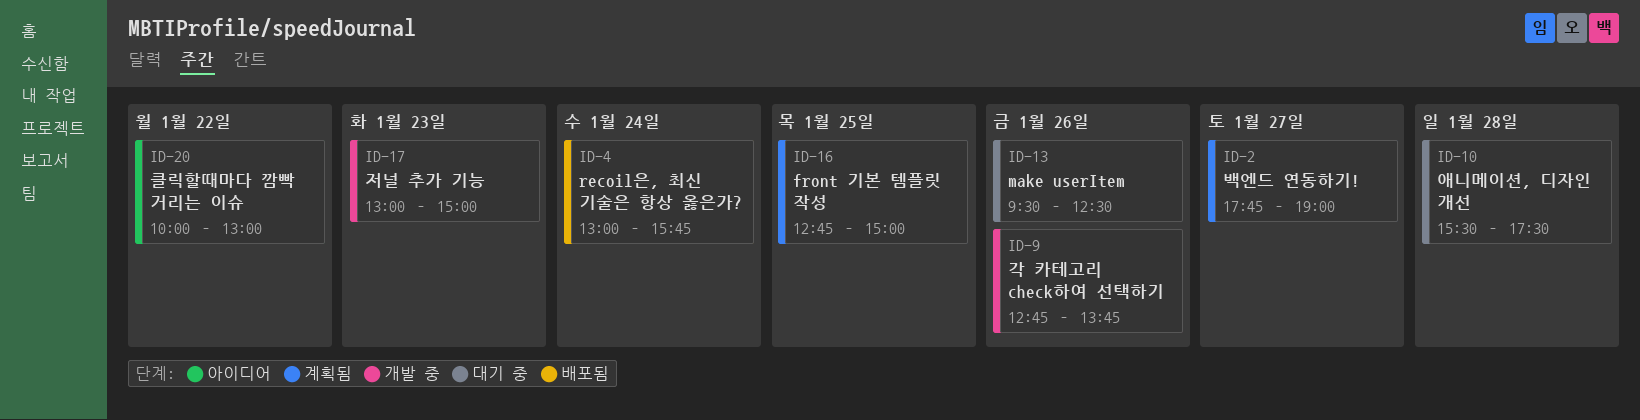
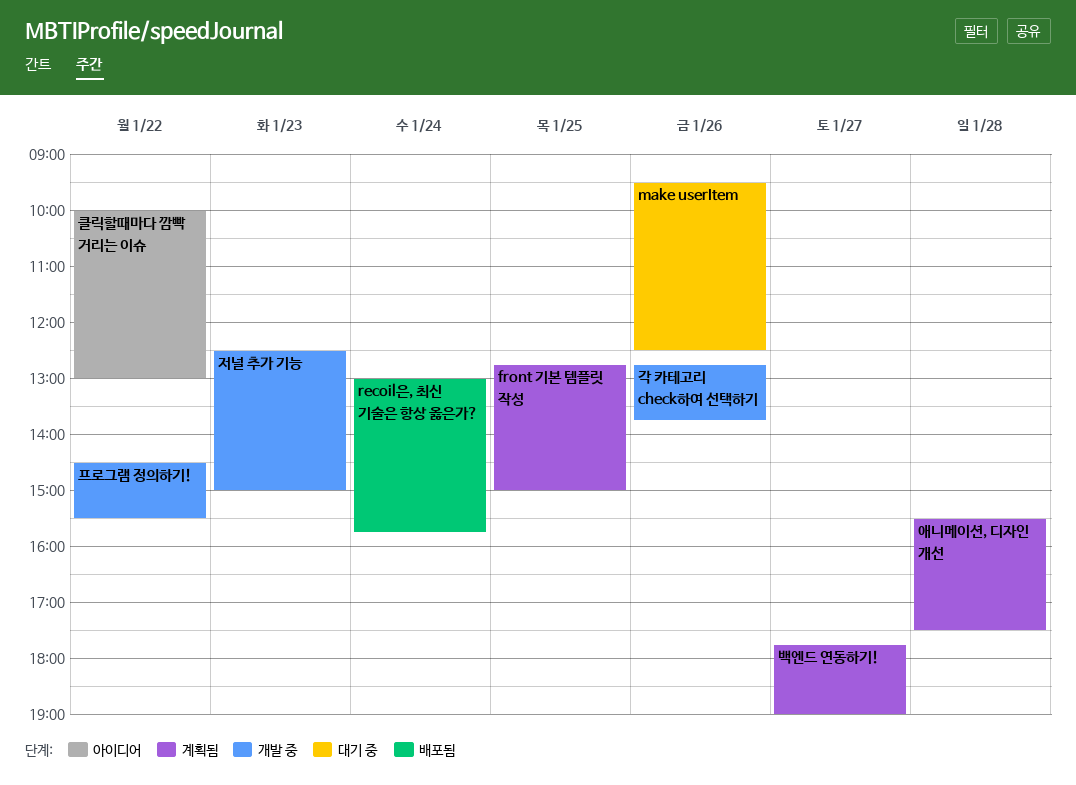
애니메이션, 디자인 개선, status: 대기 중 -> 계획됨
저널 추가 기능, begins: 13:00 -> 12:30
프로그램 정의하기!: none -> present

